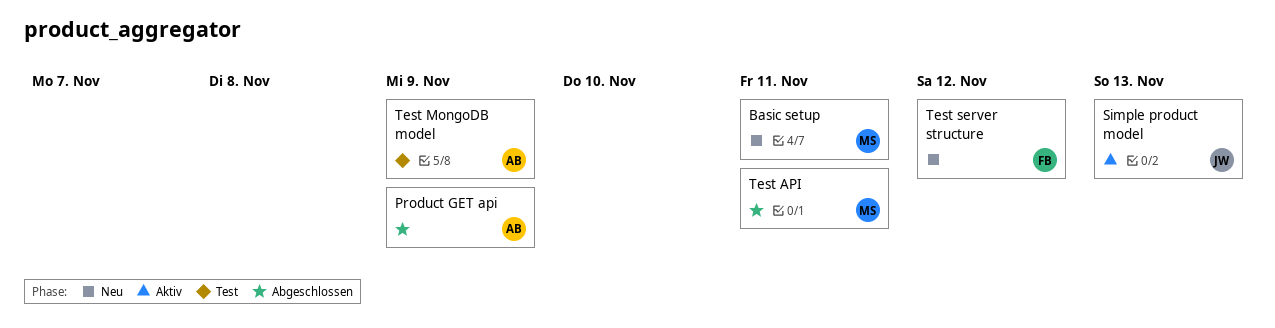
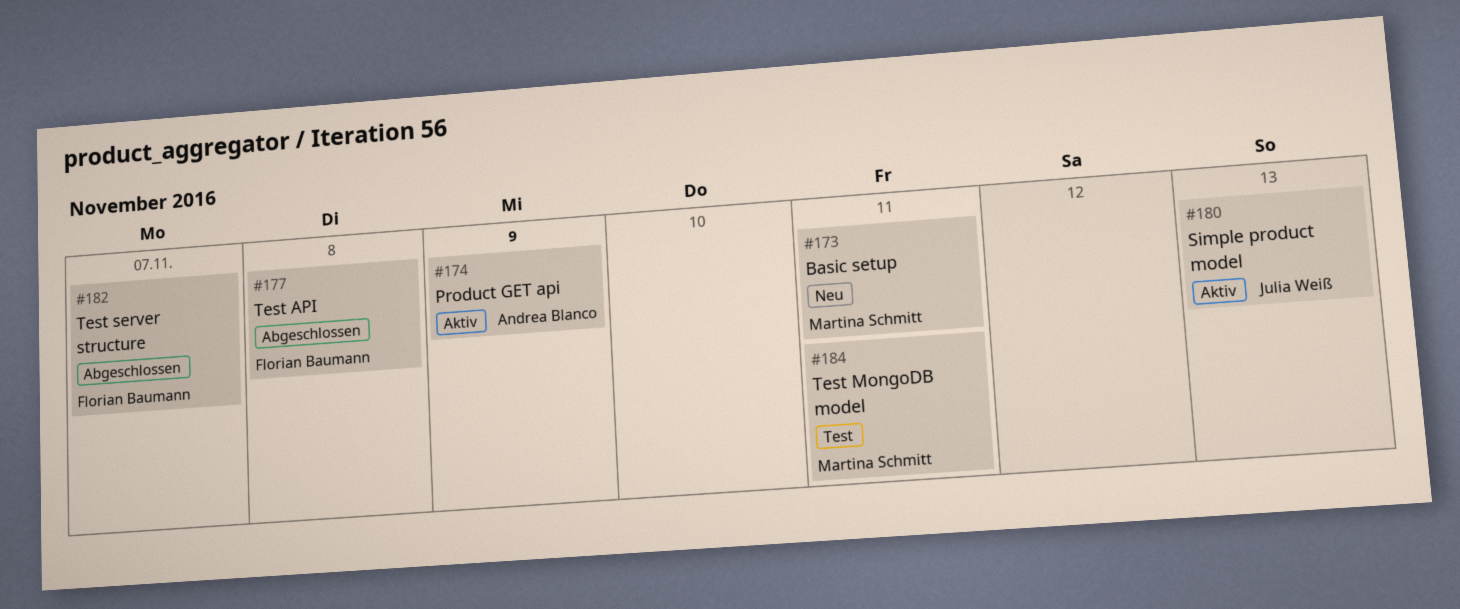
Product GET api, status: Abgeschlossen -> Aktiv
Test API, owner: Martina Schmitt -> Florian Baumann
Test API, due: Nov 11 -> Nov 8
Test MongoDB model, owner: Andrea Blanco -> Martina Schmitt
Test MongoDB model, due: Nov 9 -> Nov 11
Test server structure, status: Neu -> Abgeschlossen
Test server structure, due: Nov 12 -> Nov 7

